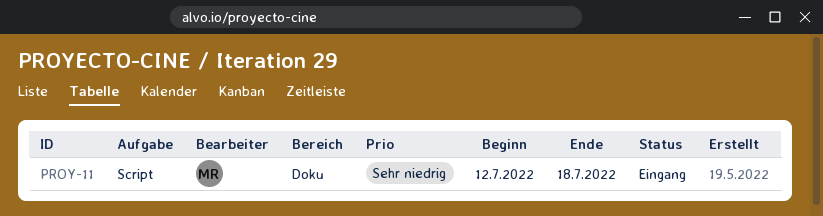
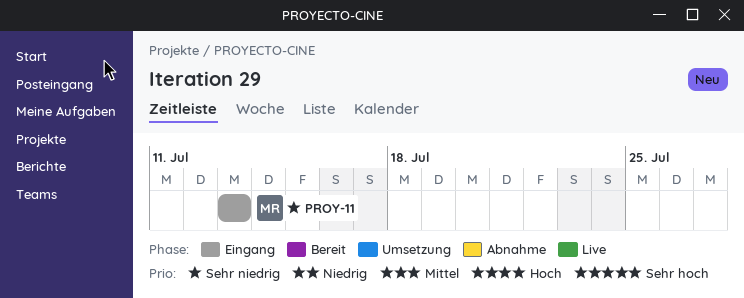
PROY-11, start: Jul 12 -> Jul 13
PROY-11, due: Jul 18 -> Jul 13

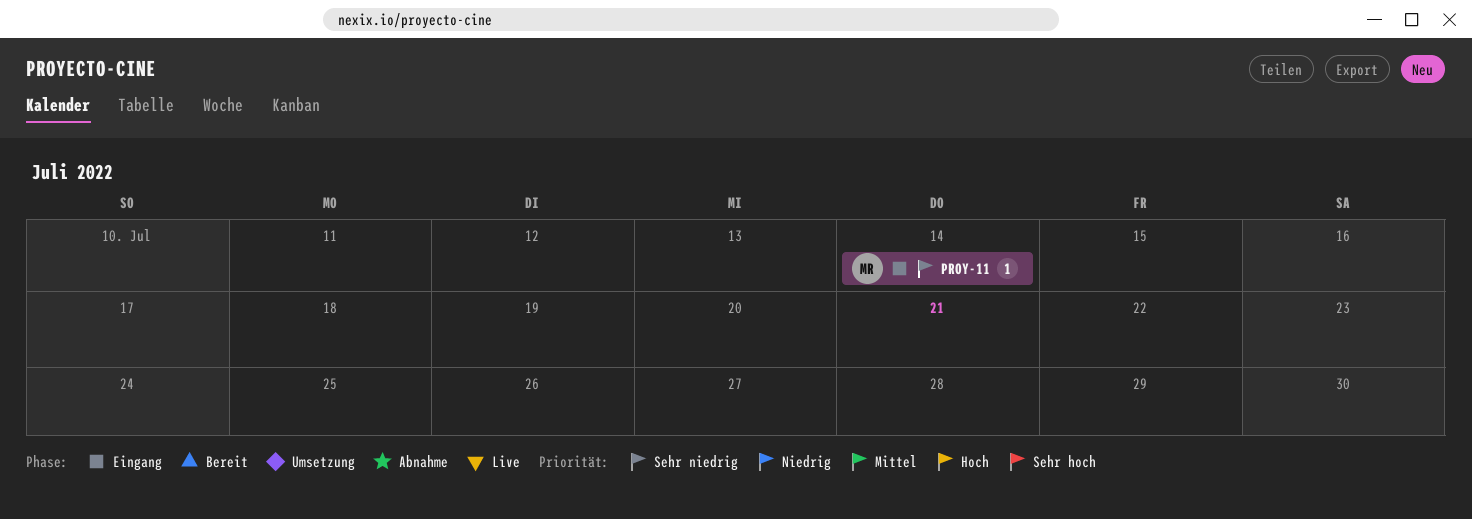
PROY-11, start: Jul 13 -> Jul 14
PROY-11, due: Jul 13 -> Jul 14

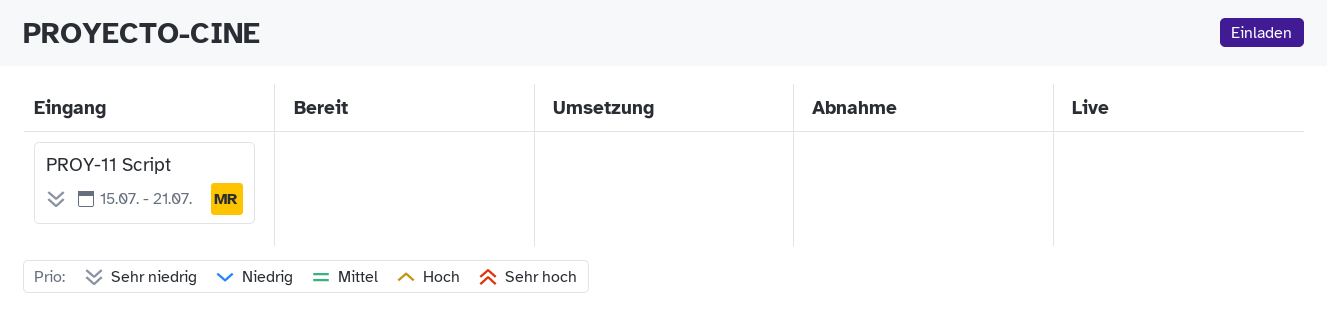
PROY-11, start: Jul 14 -> Jul 15
PROY-11, due: Jul 14 -> Jul 21

